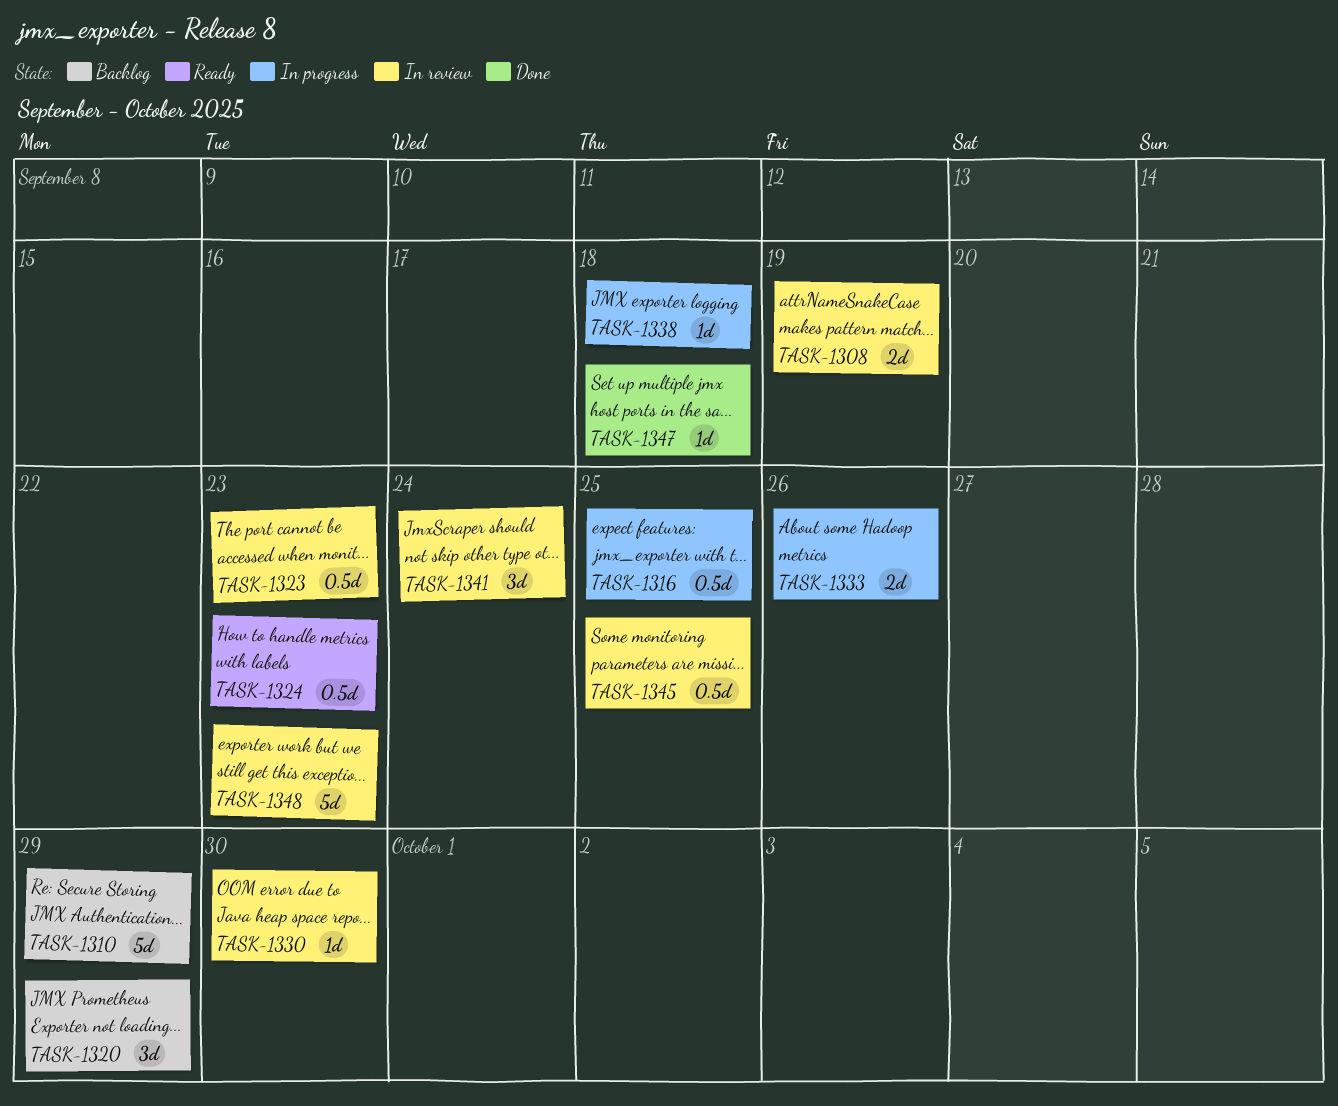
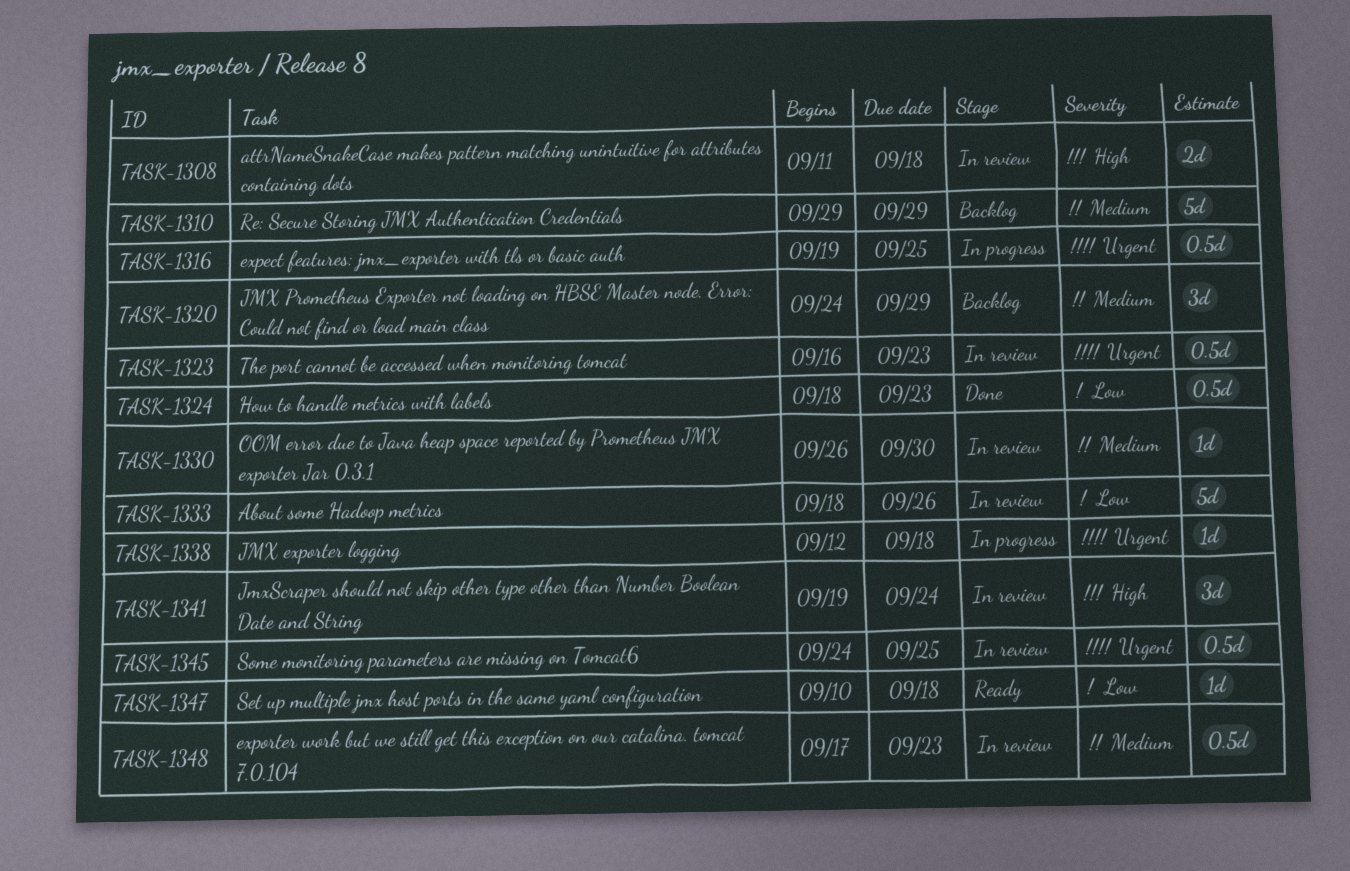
TASK-1308, due: Sep 19 -> Sep 18
TASK-1324, status: Ready -> Done
TASK-1333, status: In progress -> In review
TASK-1333, estimate: 2d -> 5d
TASK-1347, status: Done -> Ready
TASK-1348, estimate: 5d -> 0.5d

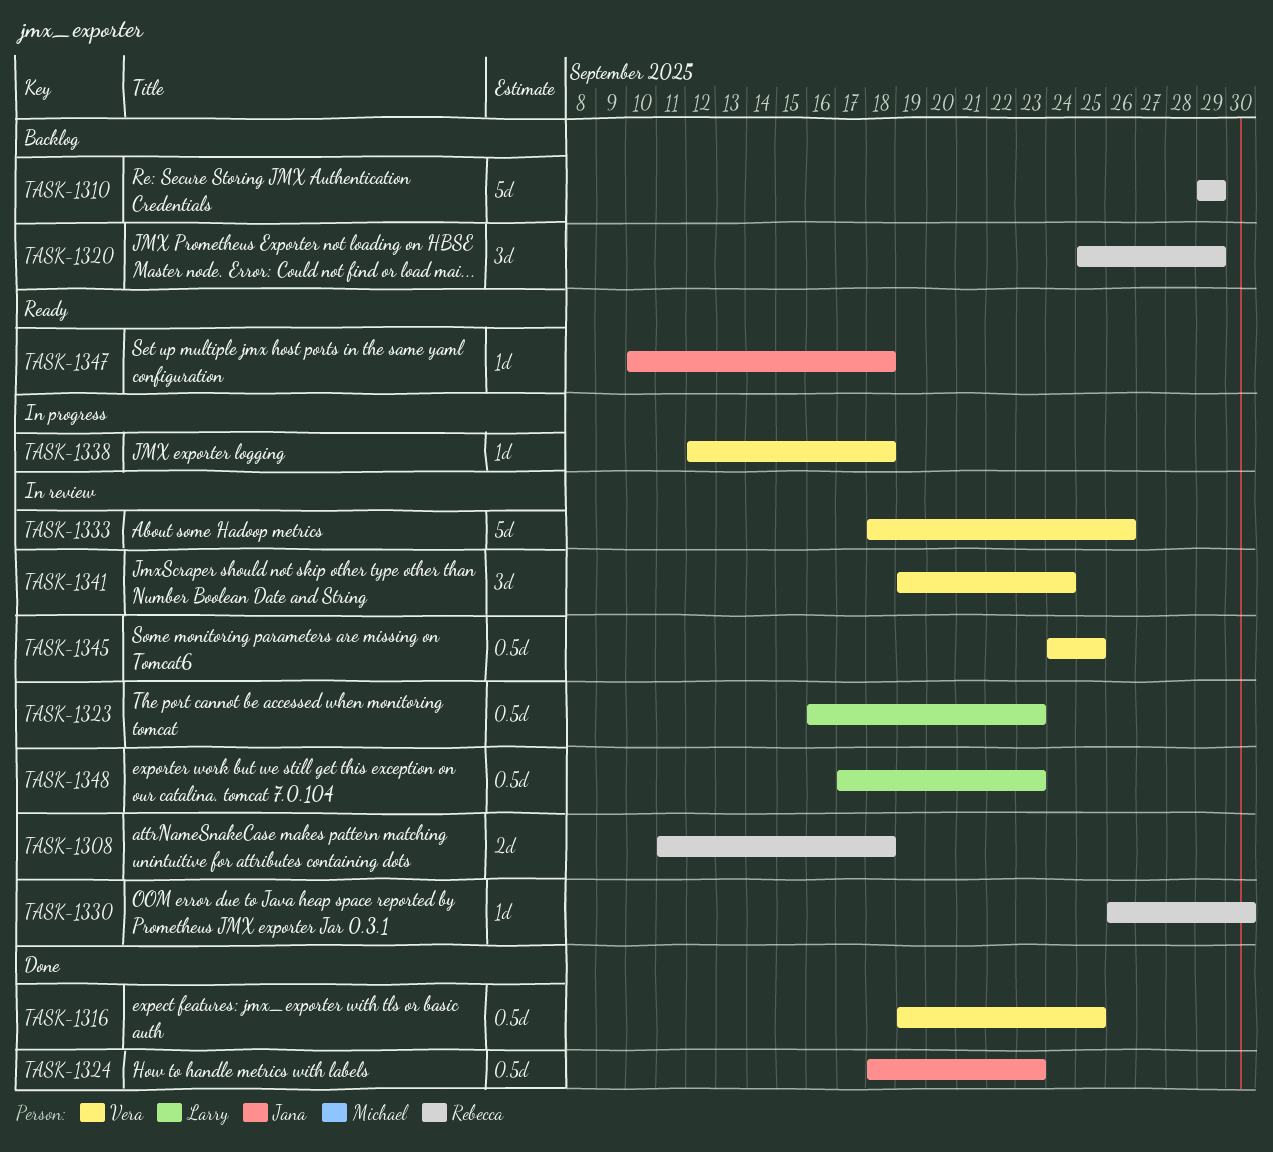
TASK-1316, status: In progress -> Done
TASK-1320, start: Sep 24 -> Sep 25

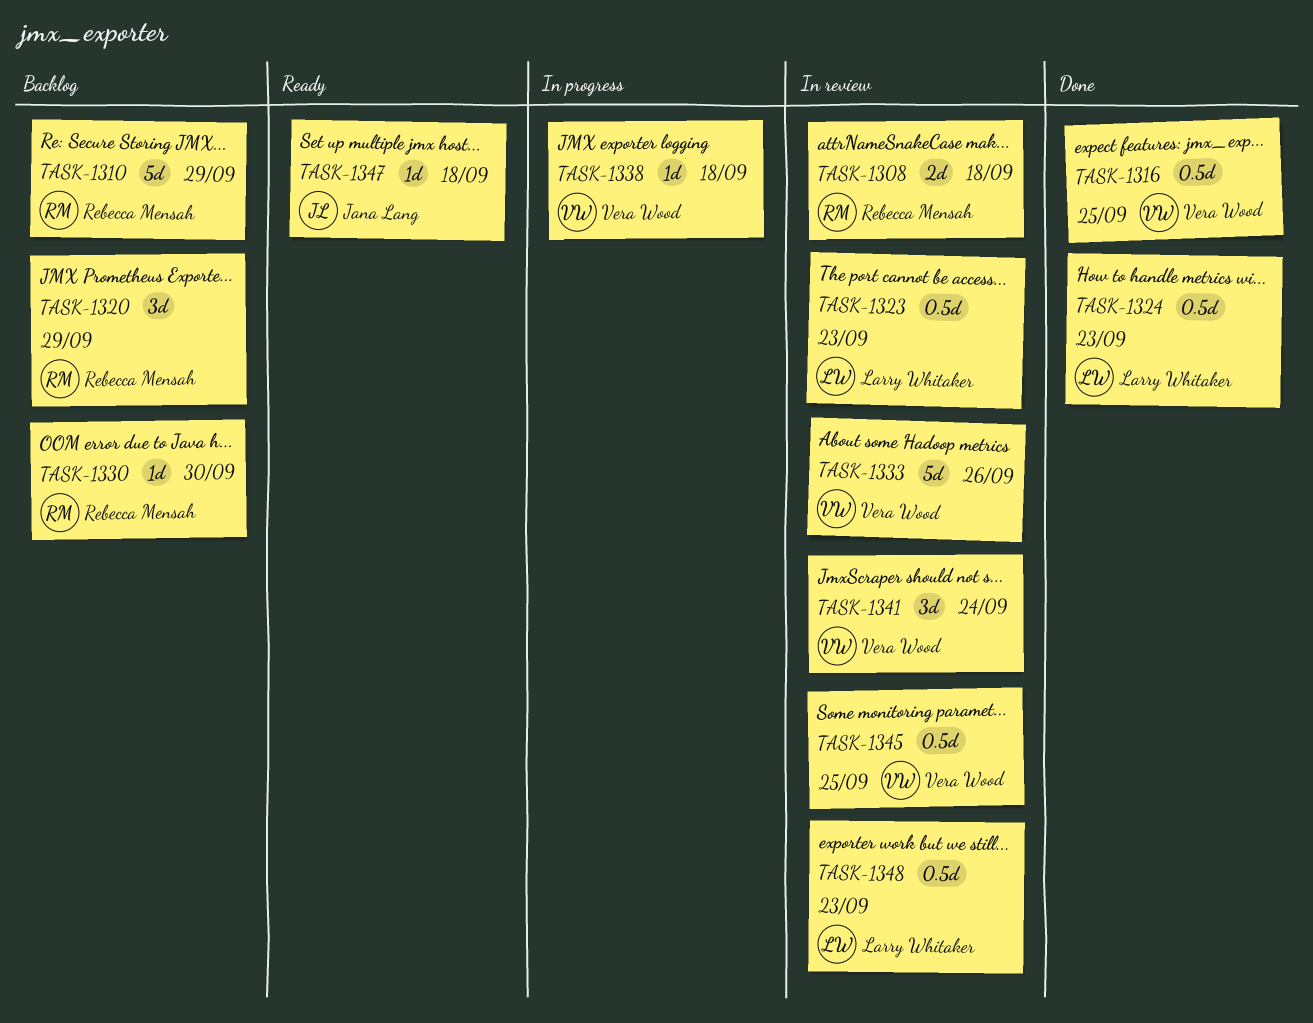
TASK-1324, owner: Jana Lang -> Larry Whitaker
TASK-1330, status: In review -> Backlog

